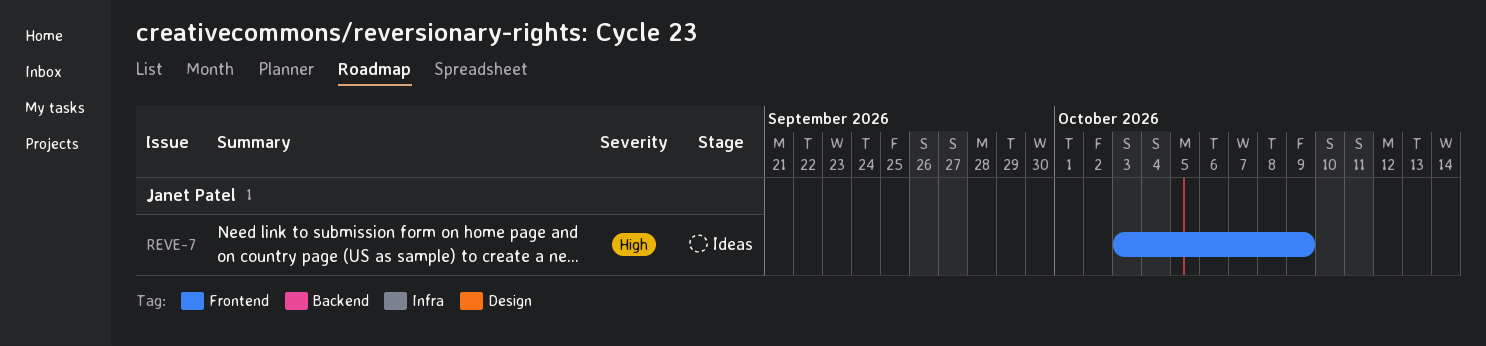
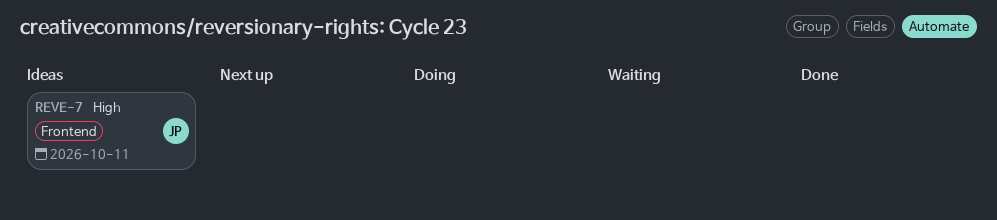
REVE-7, due: Oct 9 -> Oct 11

